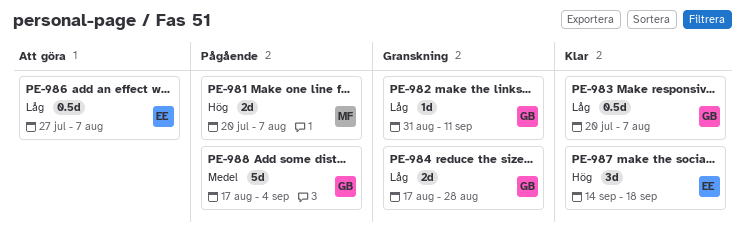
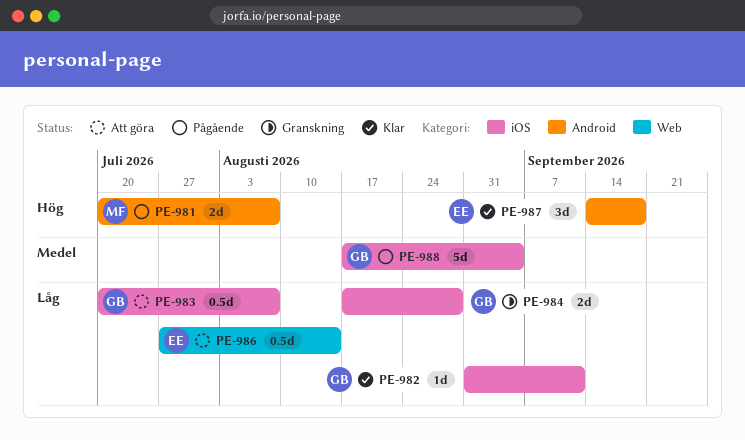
PE-982, status: Granskning -> Klar
PE-983, status: Klar -> Att göra
PE-986, due: Aug 7 -> Aug 14

